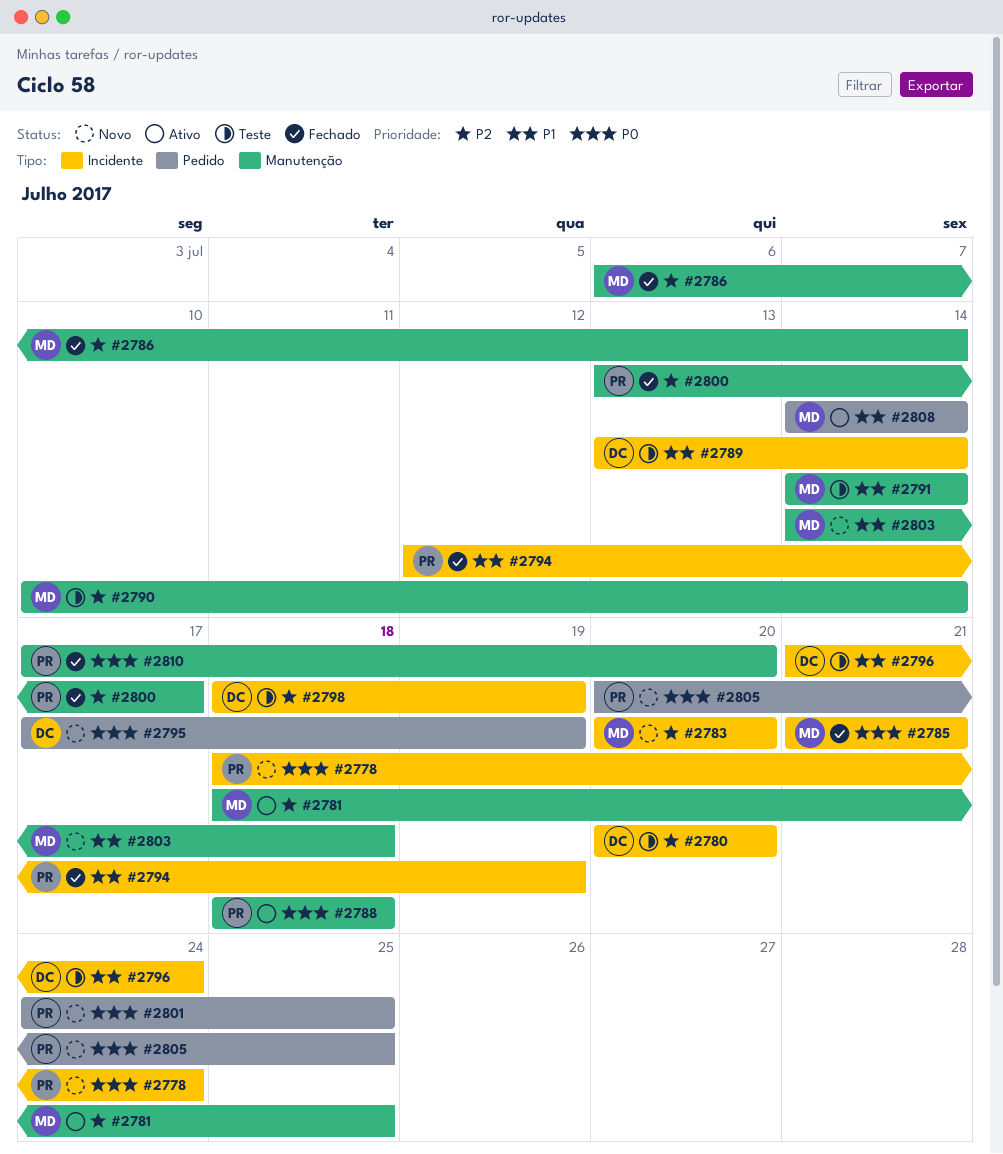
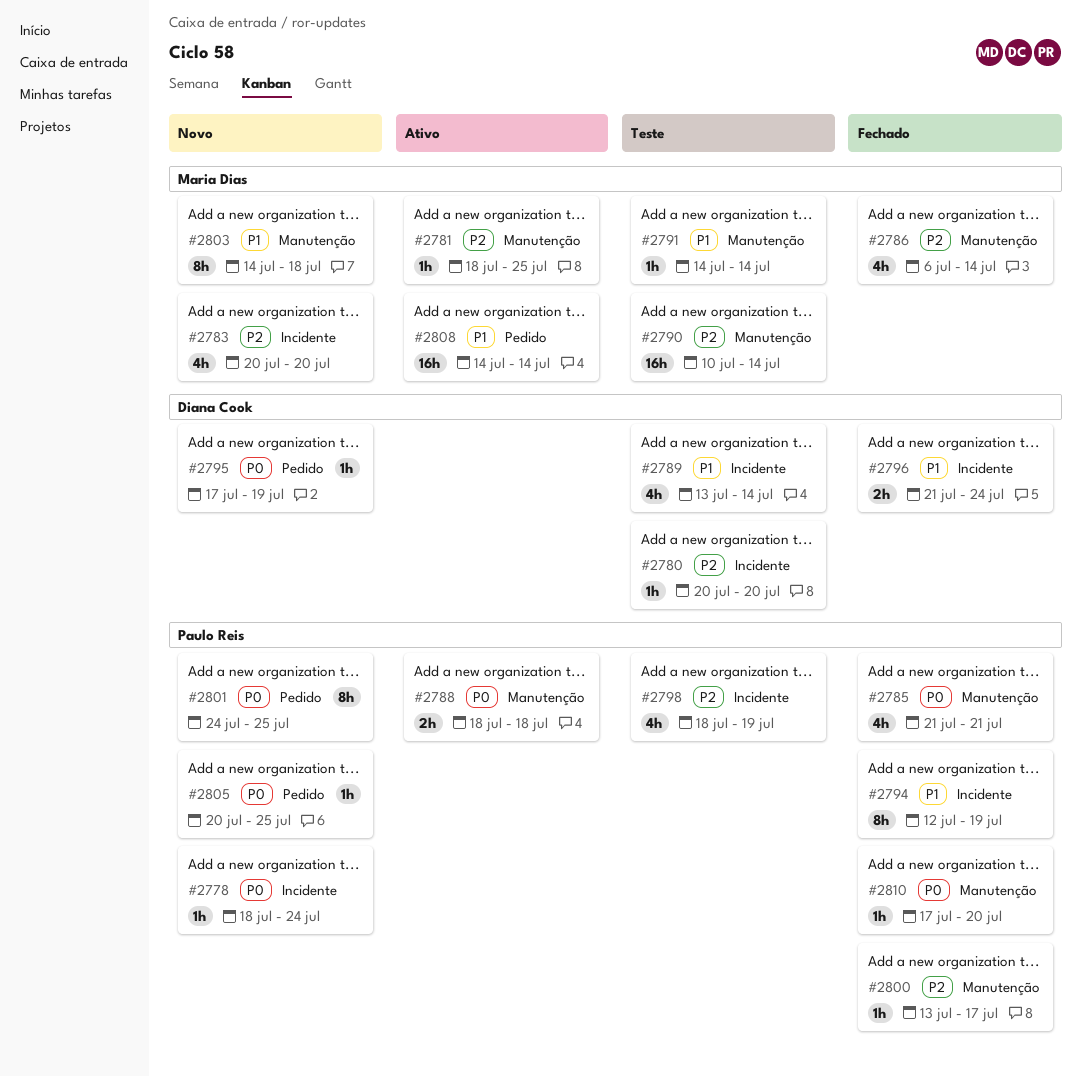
#2785, owner: Maria Dias -> Paulo Reis
#2785, label: Incidente -> Manutenção
#2796, status: Teste -> Fechado
#2798, owner: Diana Cook -> Paulo Reis

